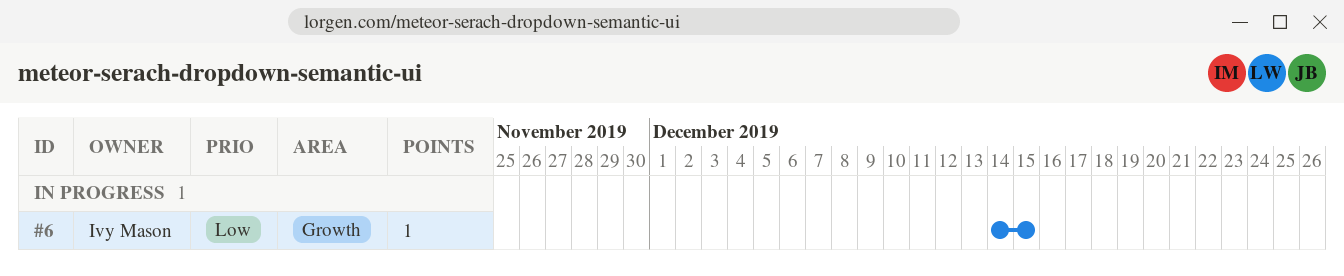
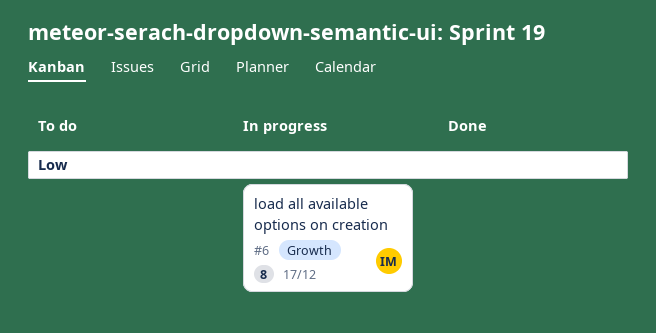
#6, estimate: 1 -> 8
#6, due: Dec 15 -> Dec 17

